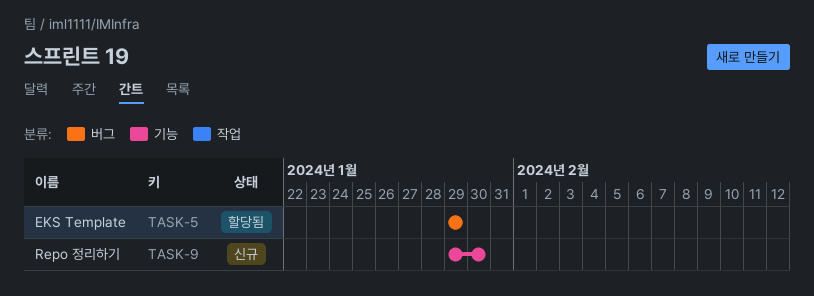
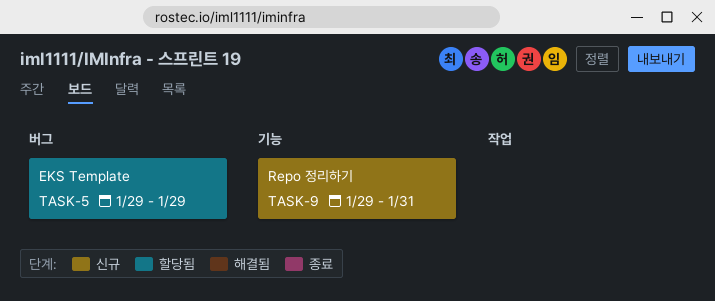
TASK-9, due: Jan 30 -> Jan 31

